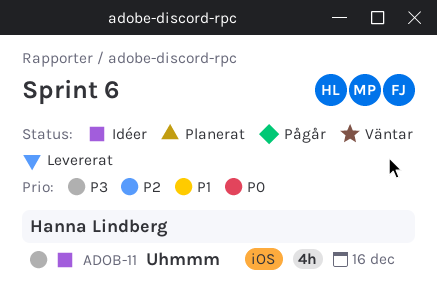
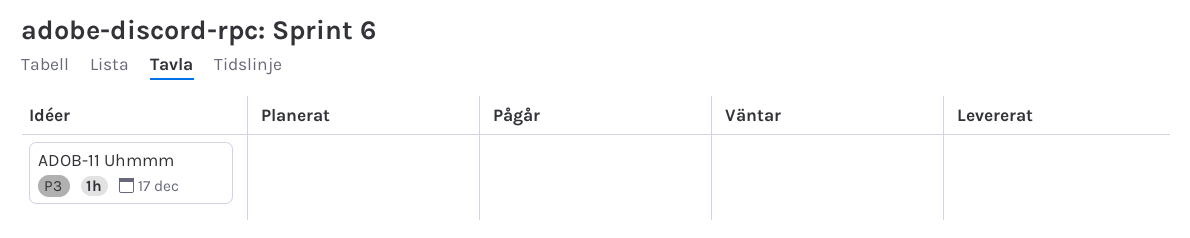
ADOB-11, estimate: 4h -> 1h
ADOB-11, due: Dec 16 -> Dec 17

